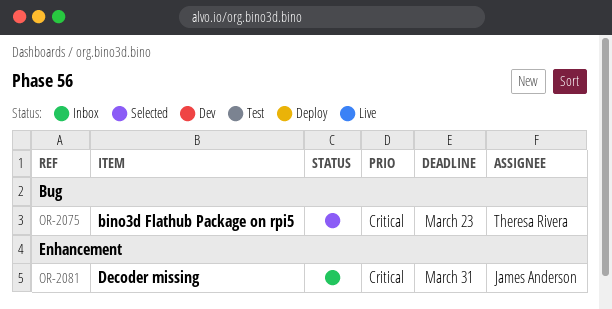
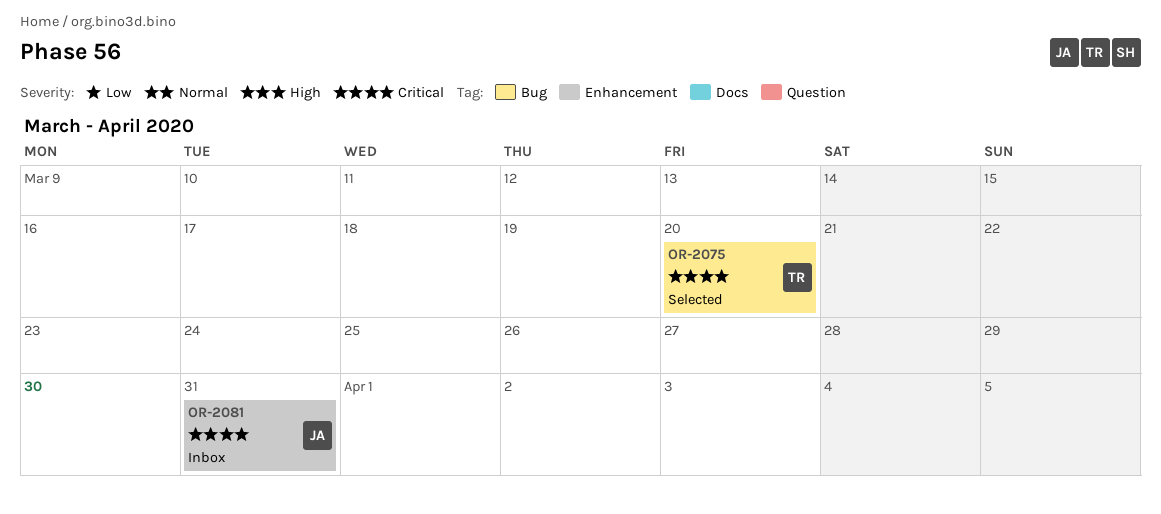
OR-2075, due: Mar 23 -> Mar 20

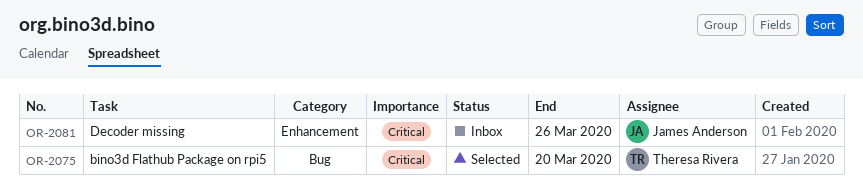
OR-2081, due: Mar 31 -> Mar 26

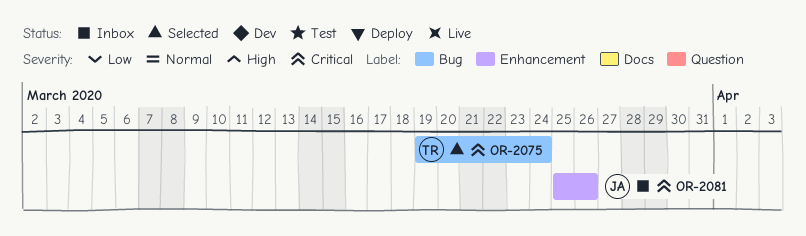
OR-2075, due: Mar 20 -> Mar 24

